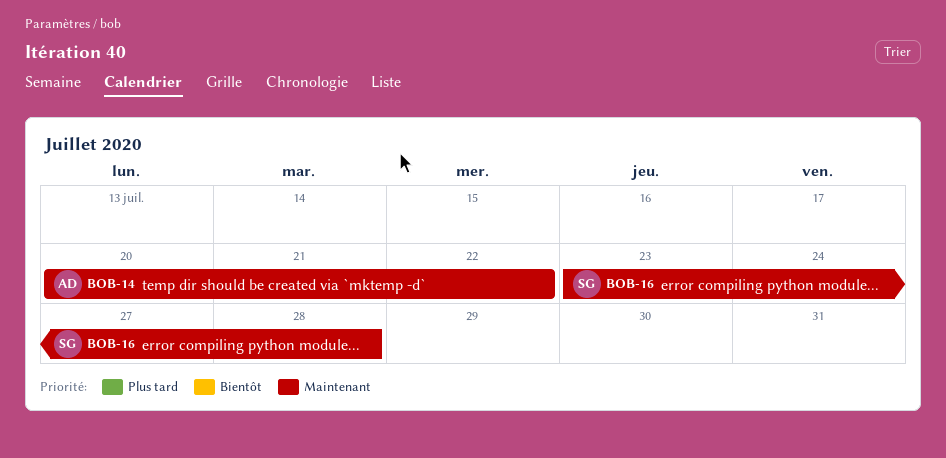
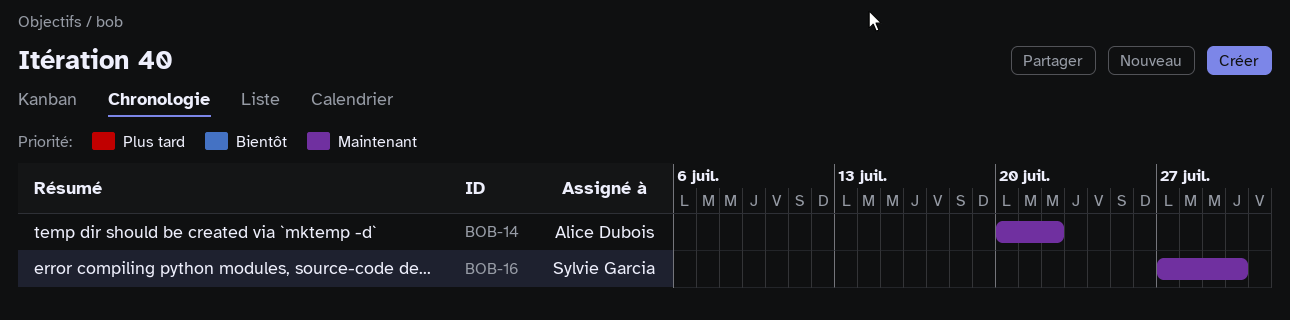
BOB-16, start: Jul 23 -> Jul 27
BOB-16, due: Jul 28 -> Jul 30

